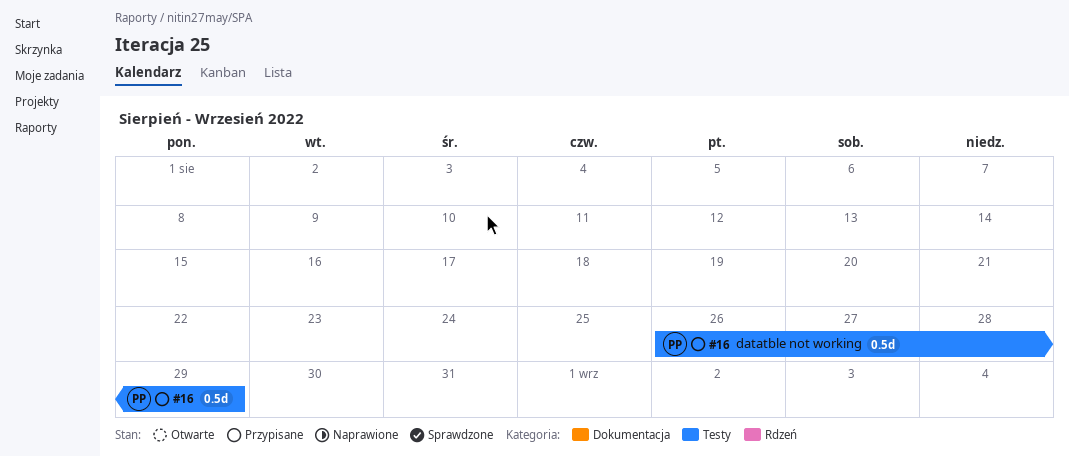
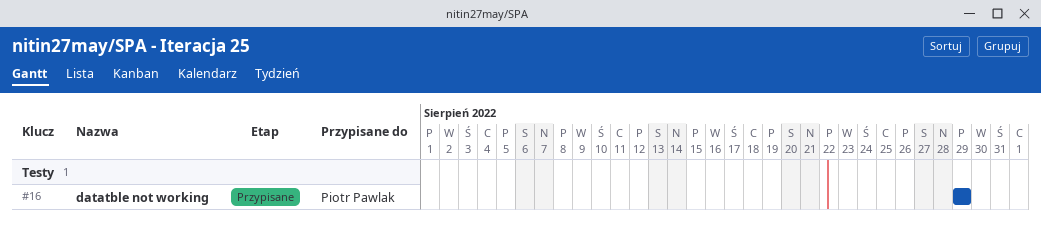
#16, start: Aug 26 -> Aug 29

